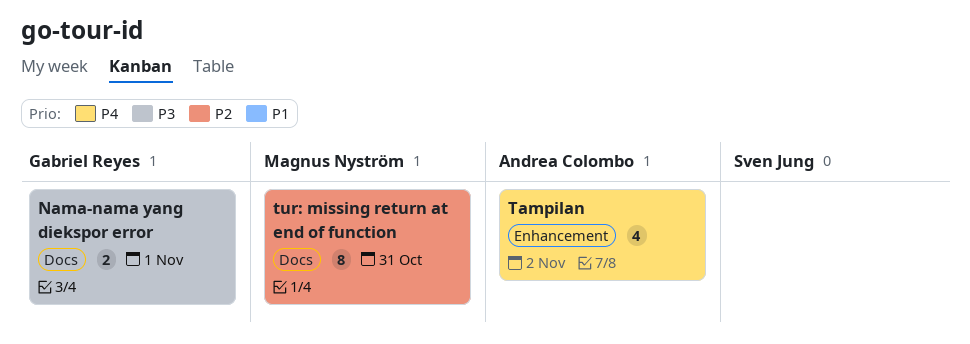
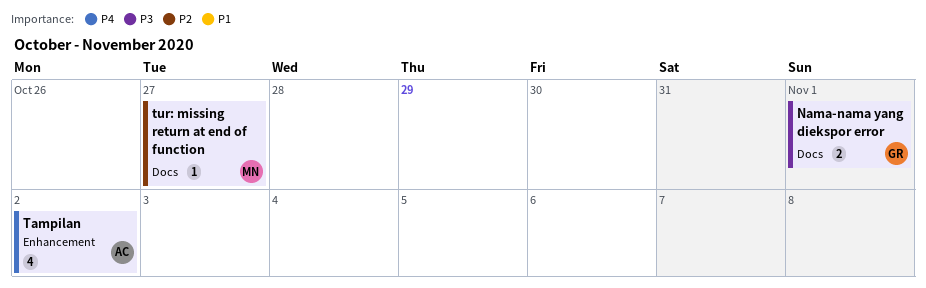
tur: missing return at end of function, estimate: 8 -> 1
tur: missing return at end of function, due: Oct 31 -> Oct 27

